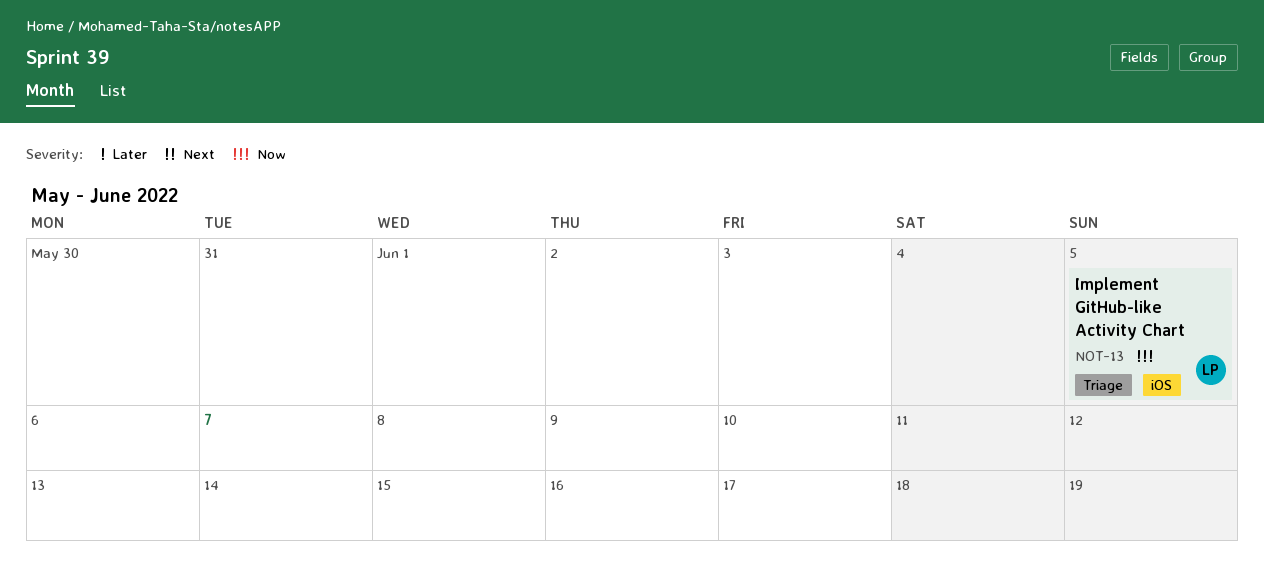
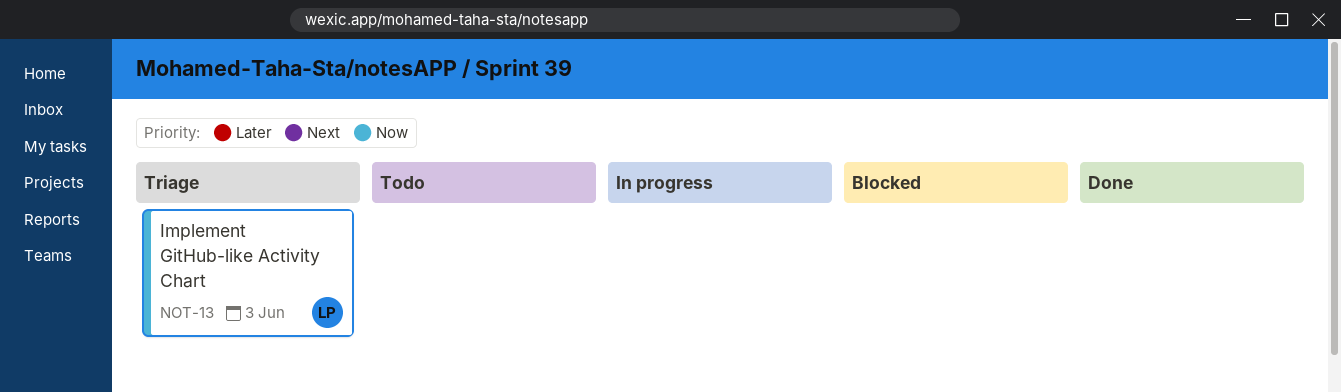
NOT-13, due: Jun 5 -> Jun 3

